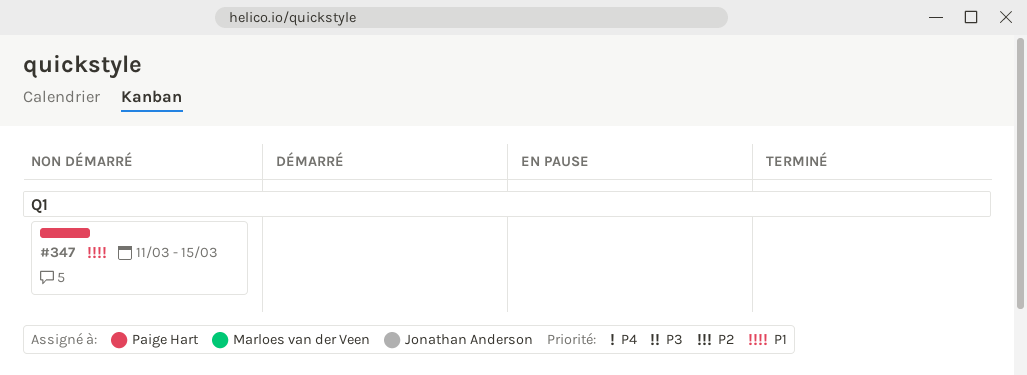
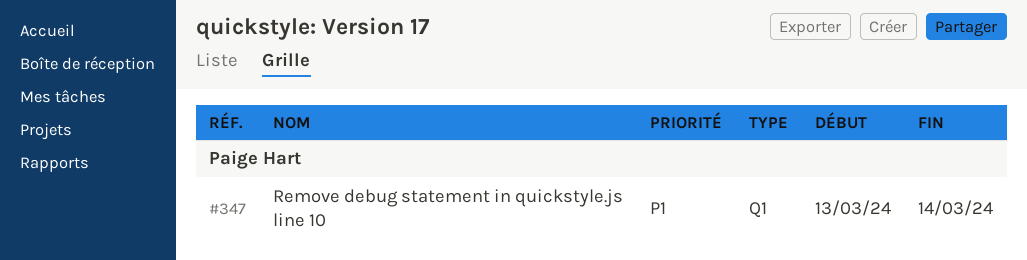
#347, start: Mar 11 -> Mar 13
#347, due: Mar 15 -> Mar 14

